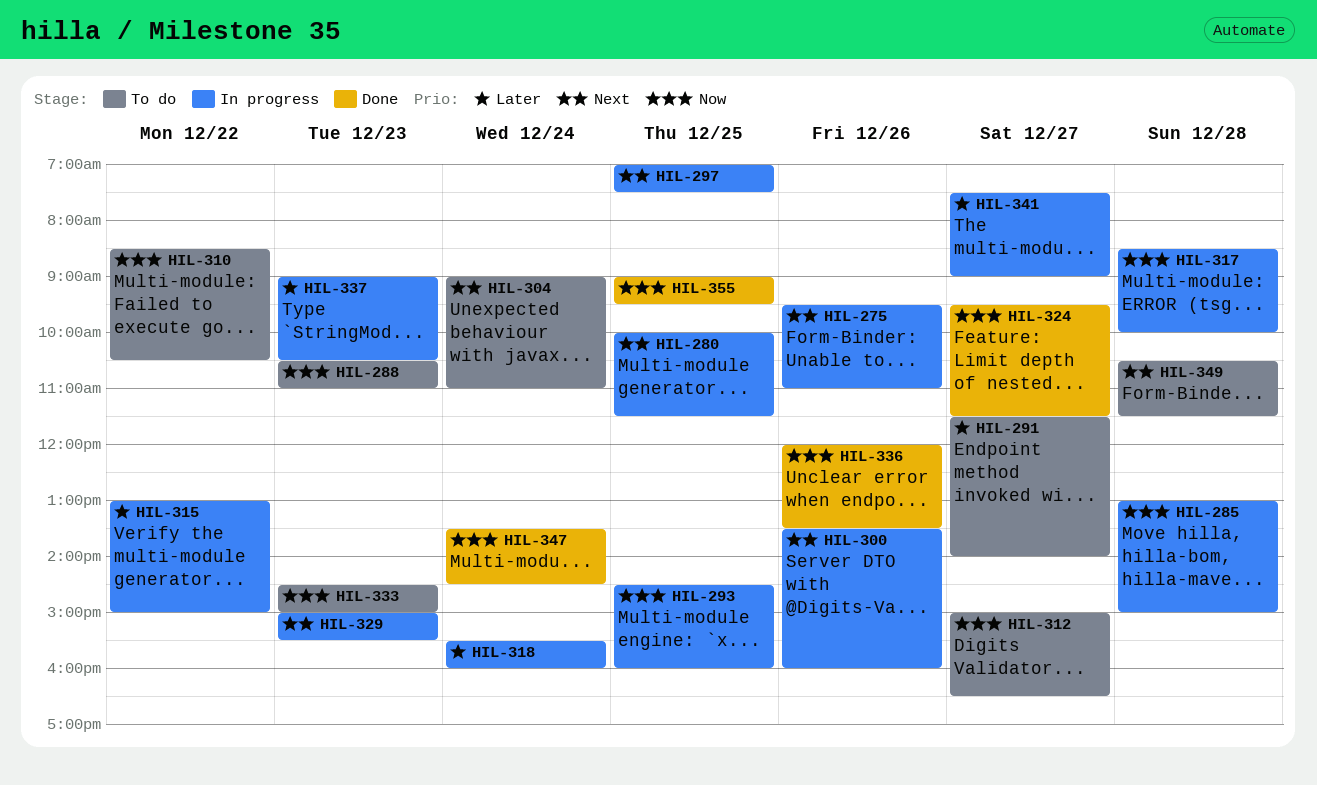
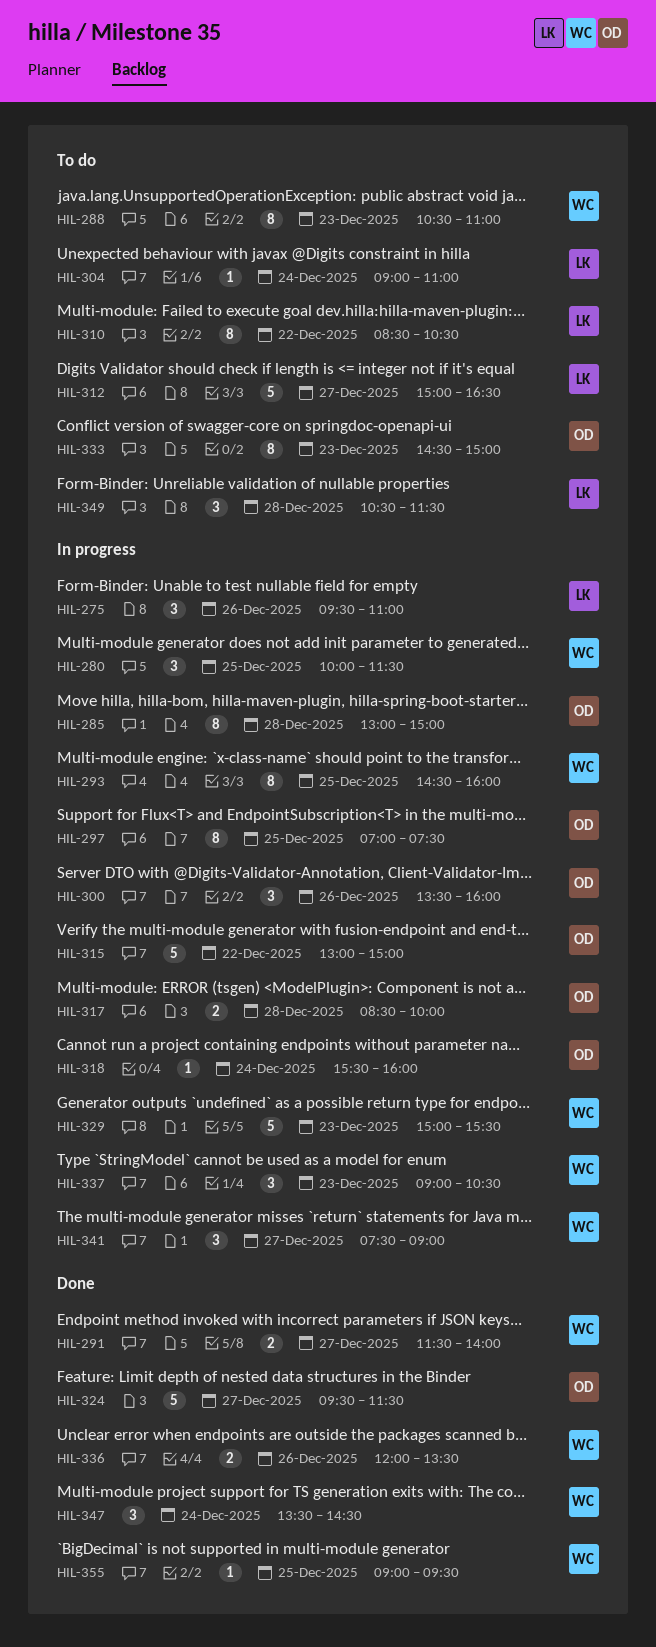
HIL-291, status: To do -> Done

